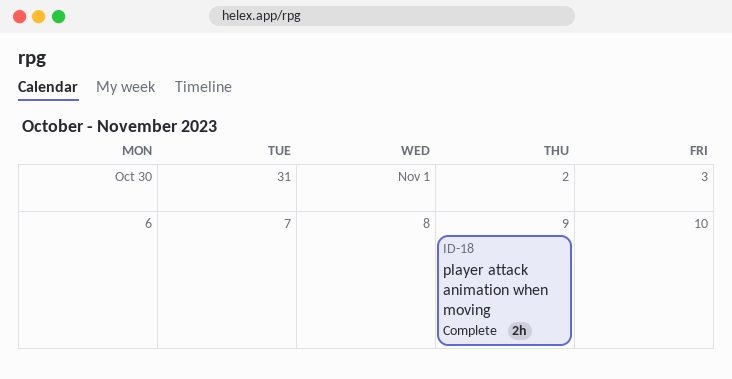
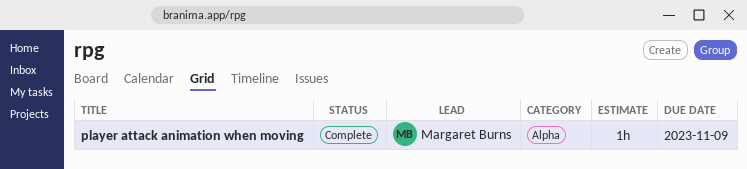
player attack animation when moving, estimate: 2h -> 1h

